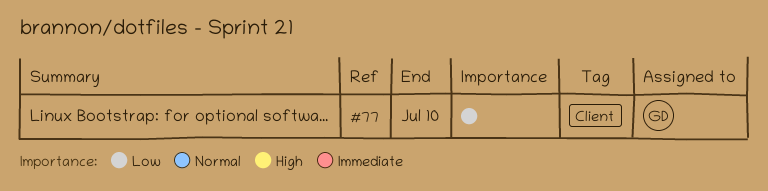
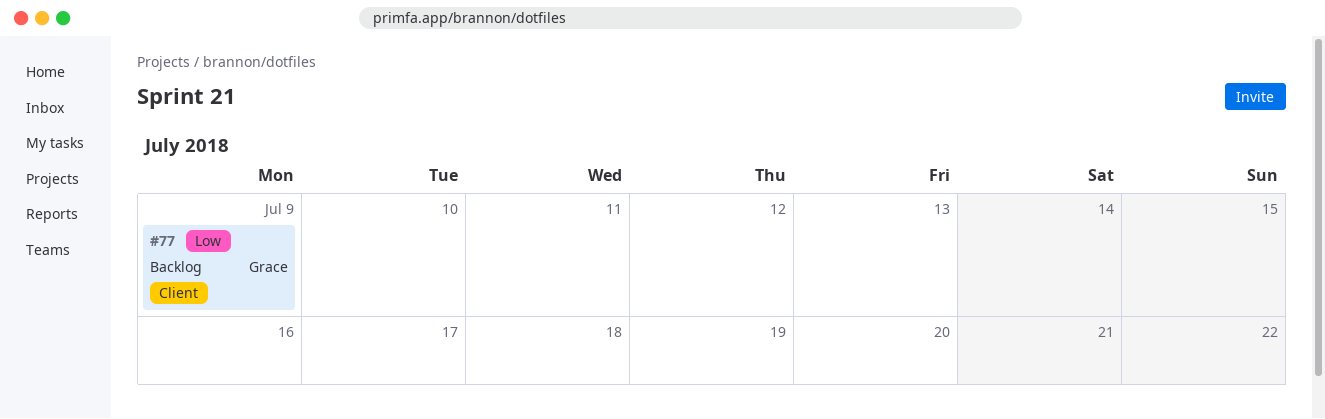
#77, due: Jul 10 -> Jul 9

